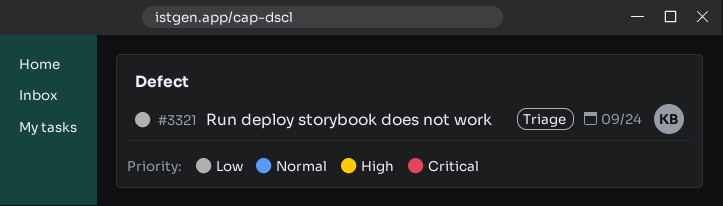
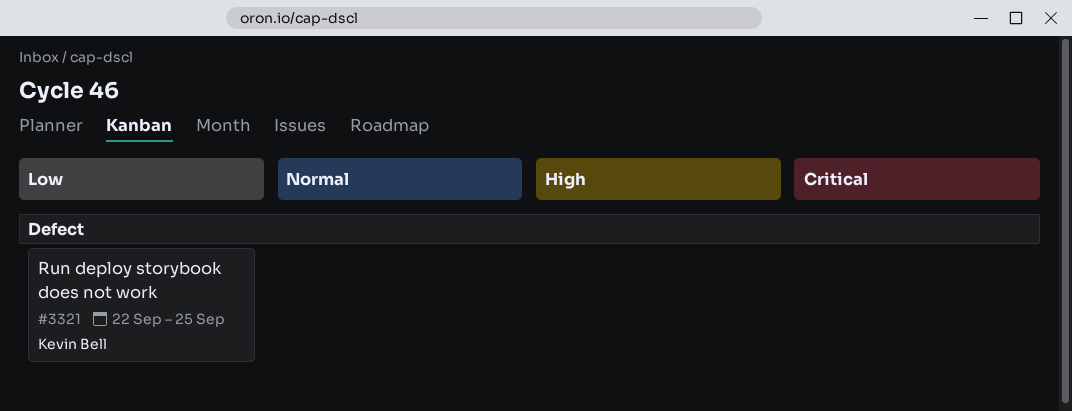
#3321, due: Sep 24 -> Sep 25

